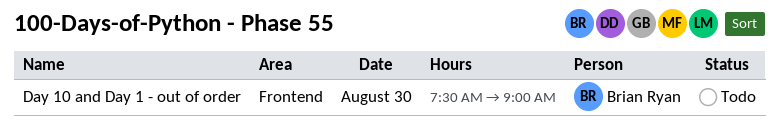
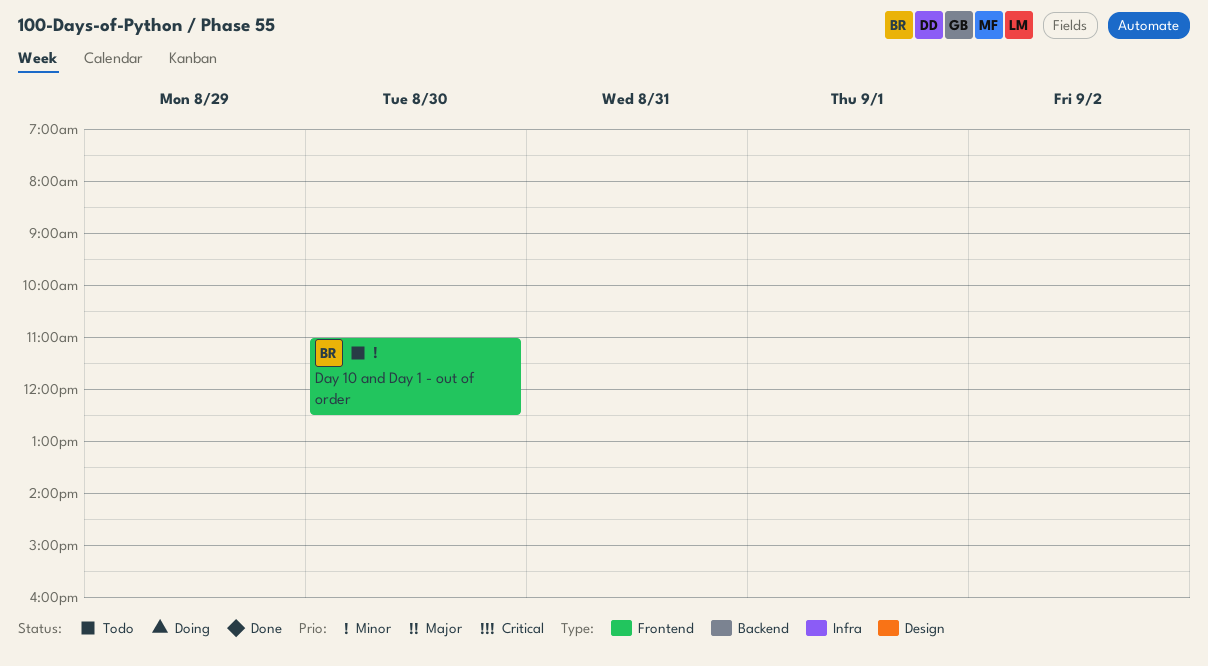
Day 10 and Day 1 - out of order, begins: 07:30 -> 11:00
Day 10 and Day 1 - out of order, ends: 09:00 -> 12:30

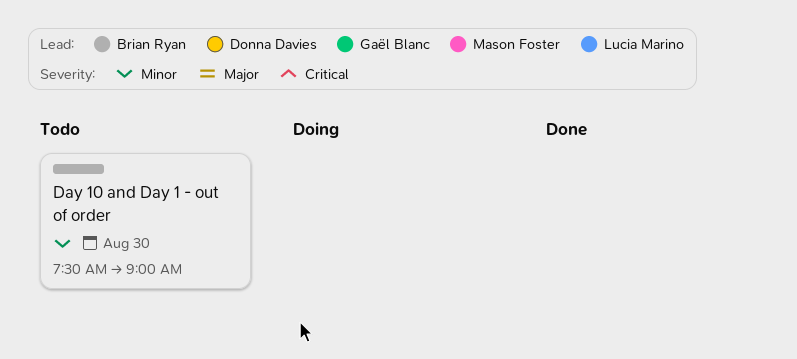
Day 10 and Day 1 - out of order, begins: 11:00 -> 07:30
Day 10 and Day 1 - out of order, ends: 12:30 -> 09:00

